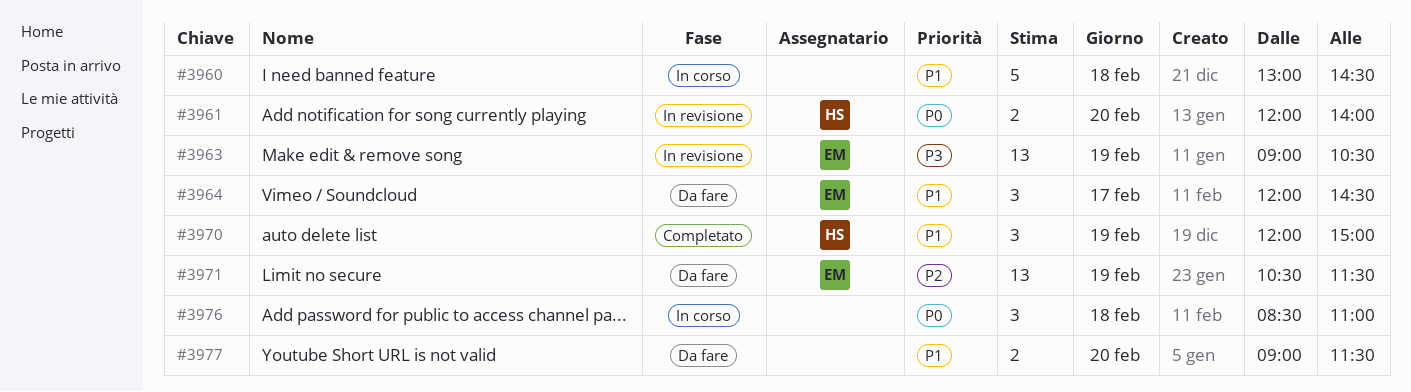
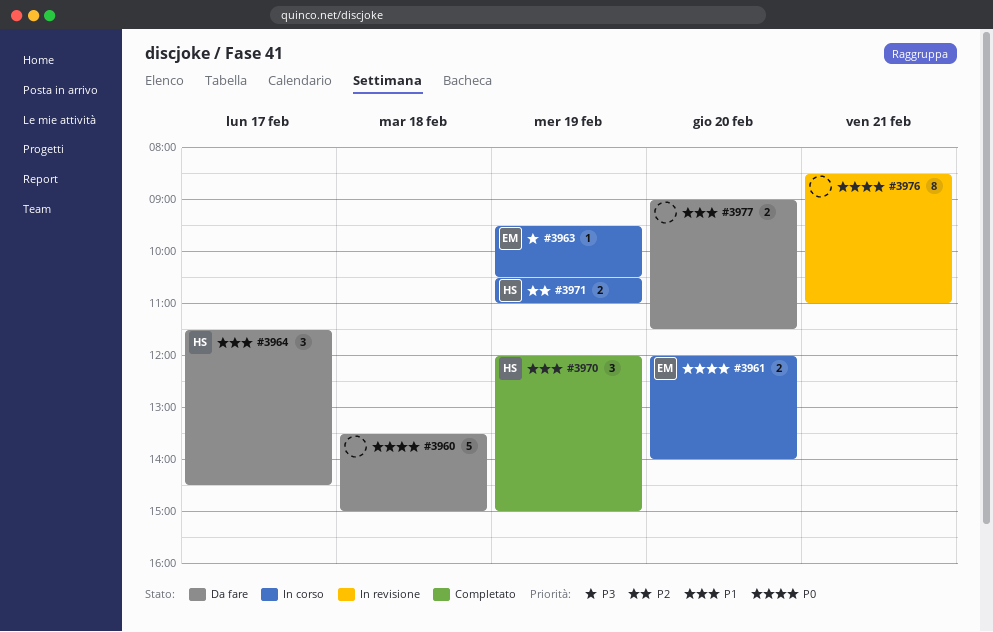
#3960, status: In corso -> Da fare
#3960, priority: P1 -> P0
#3960, begins: 13:00 -> 13:30
#3960, ends: 14:30 -> 15:00
#3961, status: In revisione -> In corso
#3961, owner: HS -> EM
#3963, status: In revisione -> In corso
#3963, estimate: 13 -> 1
#3963, begins: 09:00 -> 09:30
#3964, owner: EM -> HS
#3964, begins: 12:00 -> 11:30
#3971, status: Da fare -> In corso
#3971, owner: EM -> HS
#3971, estimate: 13 -> 2
#3971, ends: 11:30 -> 11:00
#3976, status: In corso -> In revisione
#3976, estimate: 3 -> 8
#3976, day: Feb 18 -> Feb 21

